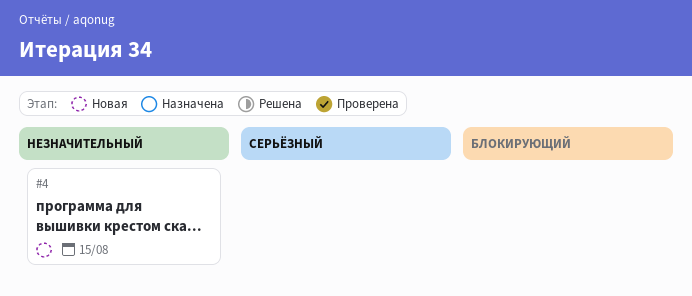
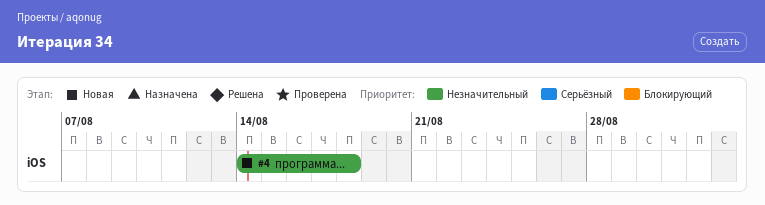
#4, due: Aug 15 -> Aug 18

